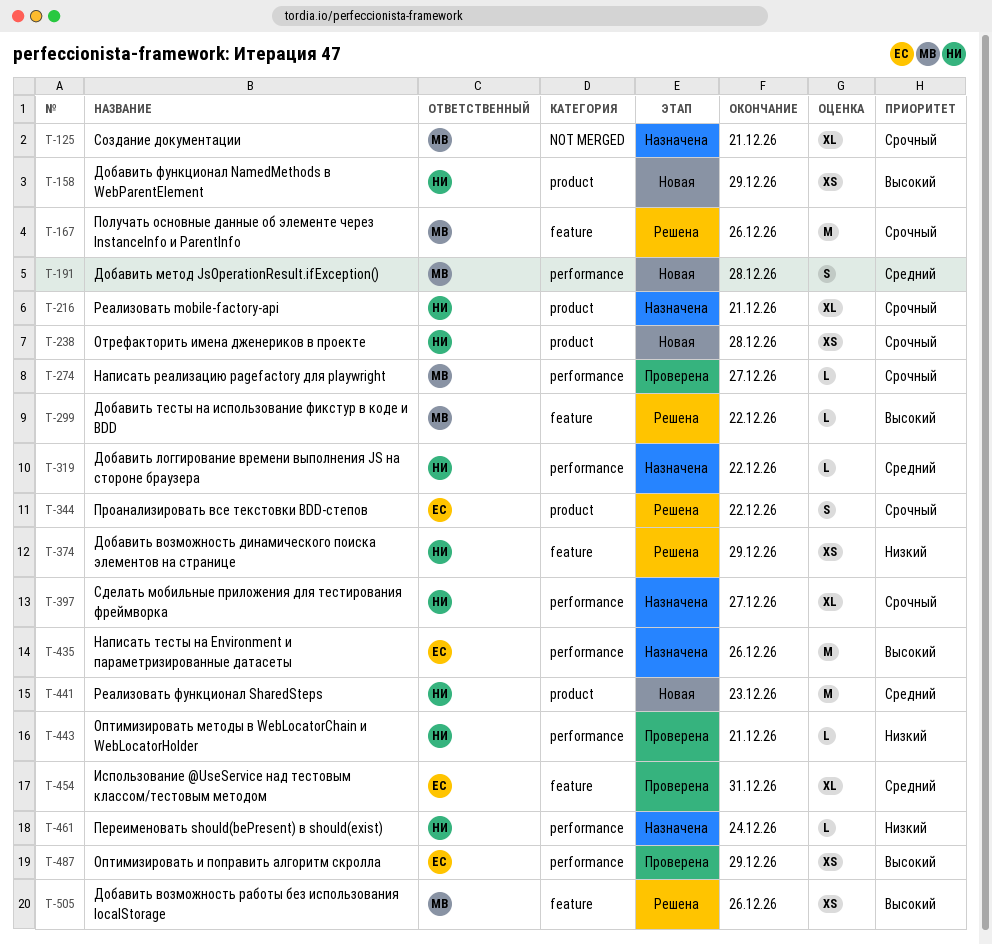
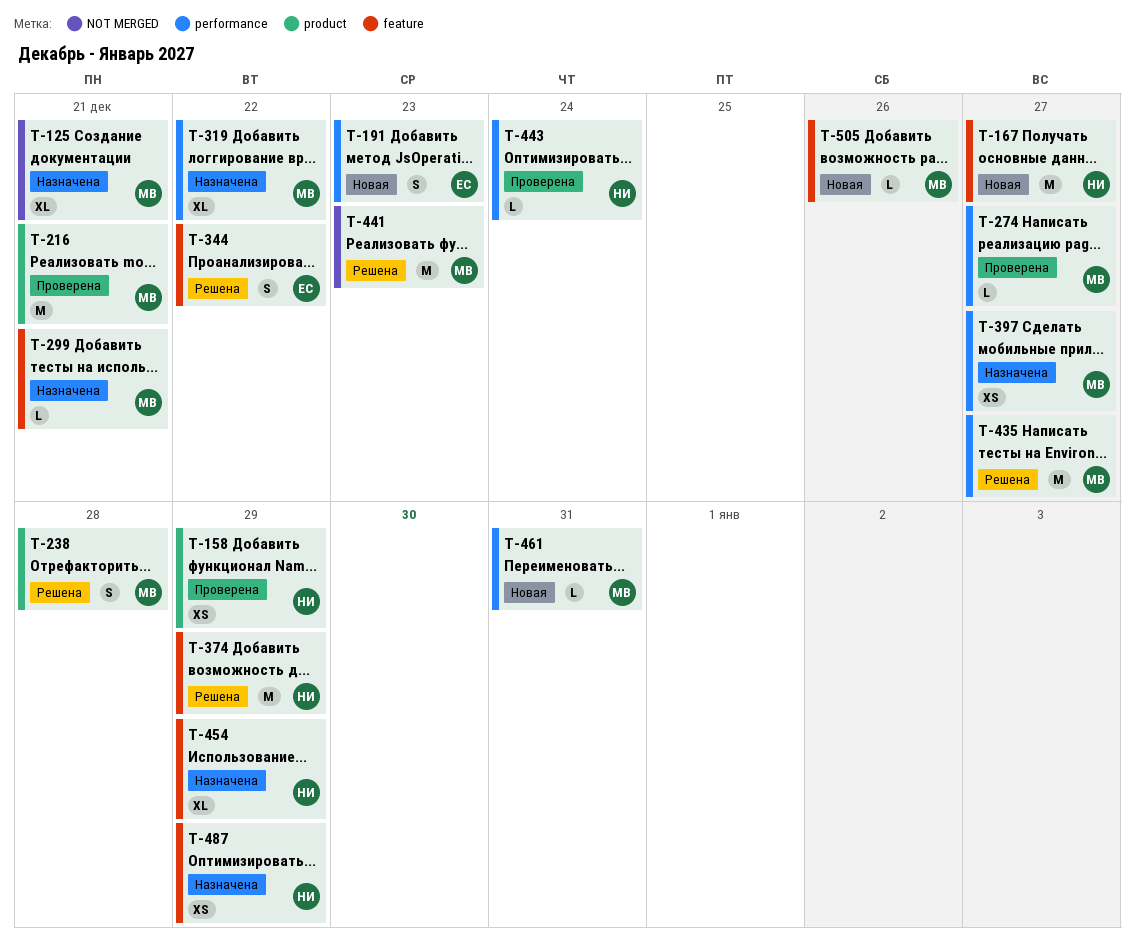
T-158, status: Новая -> Проверена
T-167, status: Решена -> Новая
T-167, owner: МВ -> НИ
T-167, due: Dec 26 -> Dec 27
T-191, owner: МВ -> ЕС
T-191, due: Dec 28 -> Dec 23
T-216, status: Назначена -> Проверена
T-216, owner: НИ -> МВ
T-216, estimate: XL -> M
T-238, status: Новая -> Решена
T-238, owner: НИ -> МВ
T-238, estimate: XS -> S
T-299, status: Решена -> Назначена
T-299, due: Dec 22 -> Dec 21
T-319, owner: НИ -> МВ
T-319, estimate: L -> XL
T-344, label: product -> feature
T-374, estimate: XS -> M
T-397, owner: НИ -> МВ
T-397, estimate: XL -> XS
T-435, status: Назначена -> Решена
T-435, owner: ЕС -> МВ
T-435, due: Dec 26 -> Dec 27
T-441, status: Новая -> Решена
T-441, owner: НИ -> МВ
T-441, label: product -> NOT MERGED
T-443, due: Dec 21 -> Dec 24
T-454, status: Проверена -> Назначена
T-454, owner: ЕС -> НИ
T-454, due: Dec 31 -> Dec 29
T-461, status: Назначена -> Новая
T-461, owner: НИ -> МВ
T-461, due: Dec 24 -> Dec 31
T-487, status: Проверена -> Назначена
T-487, owner: ЕС -> НИ
T-487, label: performance -> feature
T-505, status: Решена -> Новая
T-505, estimate: XS -> L

